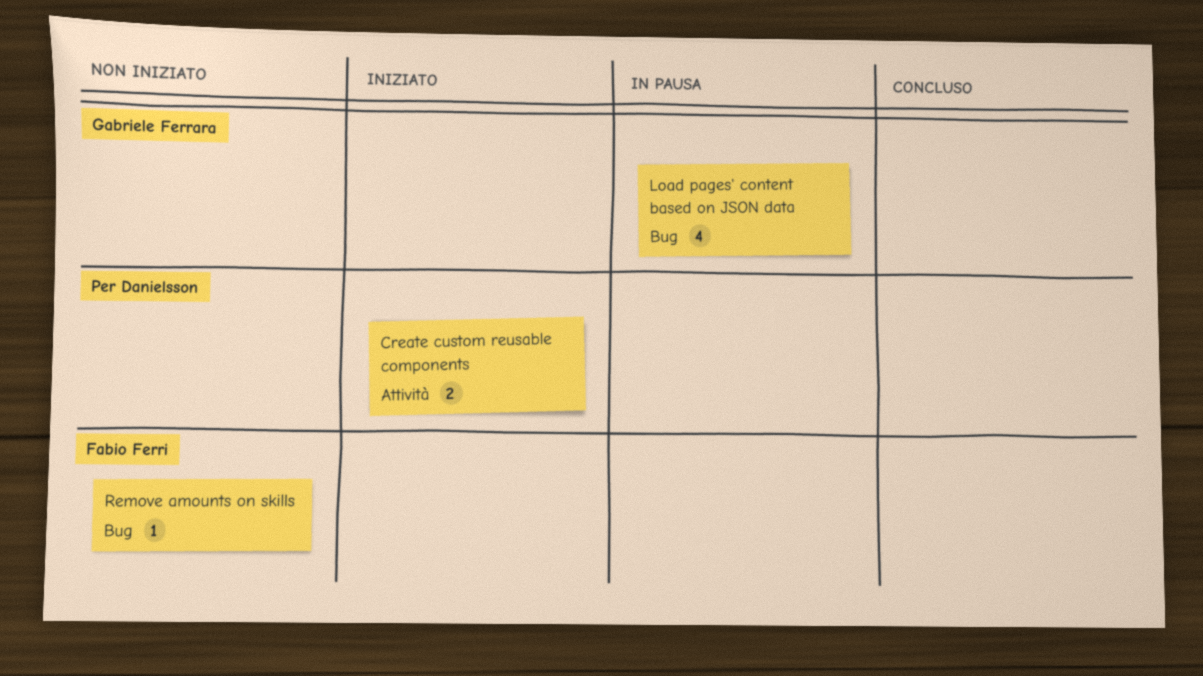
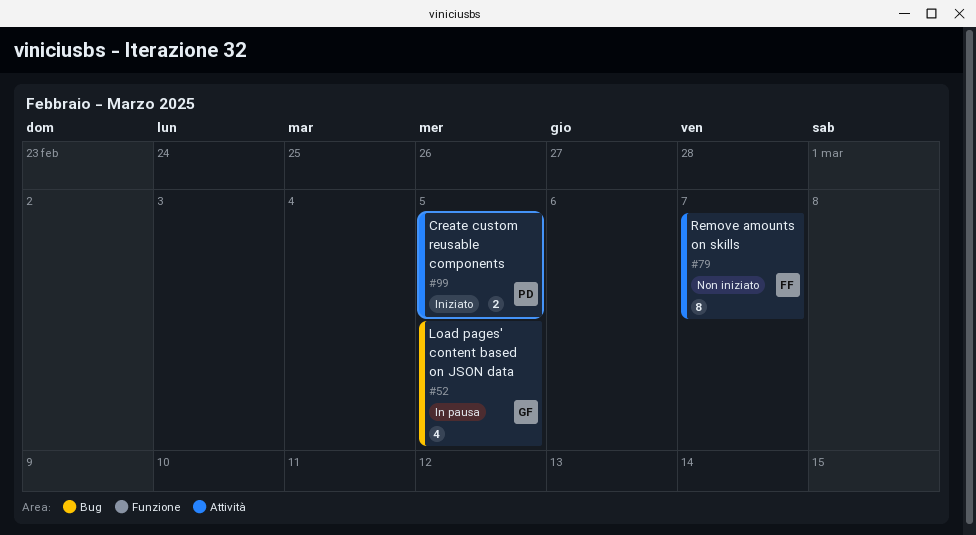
Remove amounts on skills, label: Bug -> Attività
Remove amounts on skills, estimate: 1 -> 8

